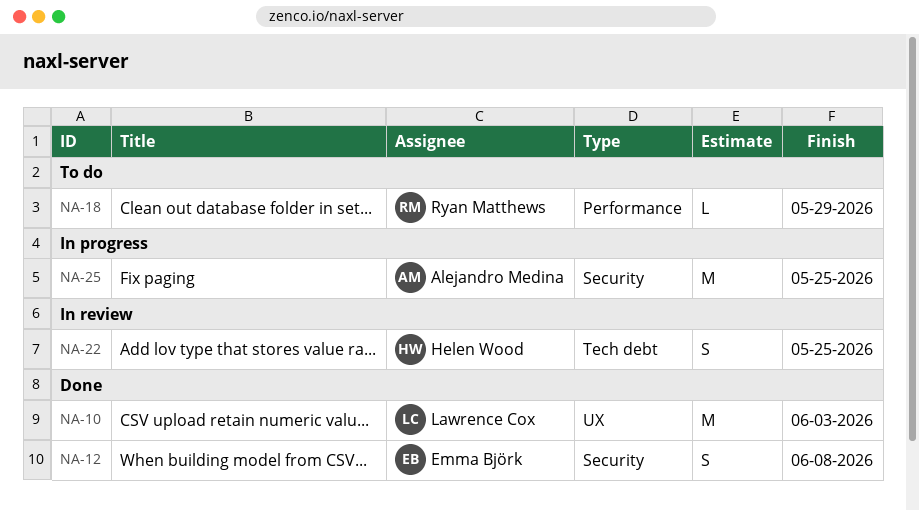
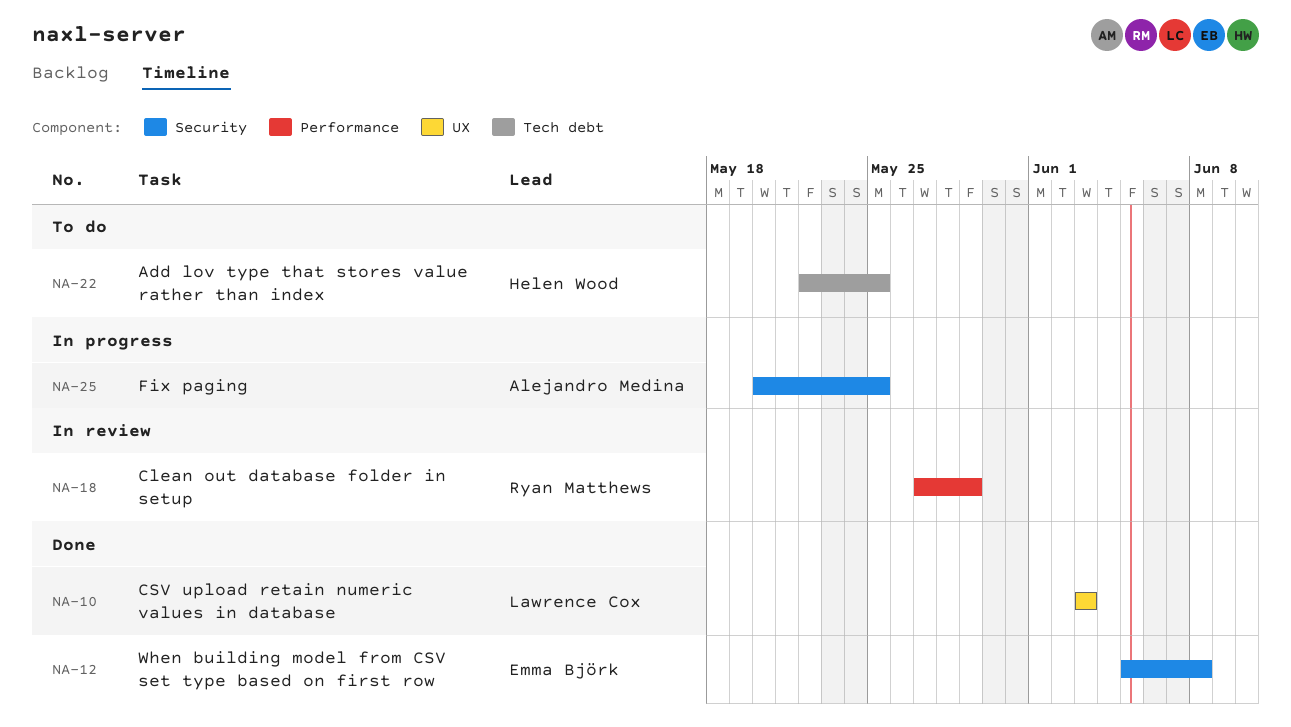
NA-18, status: To do -> In review
NA-22, status: In review -> To do

